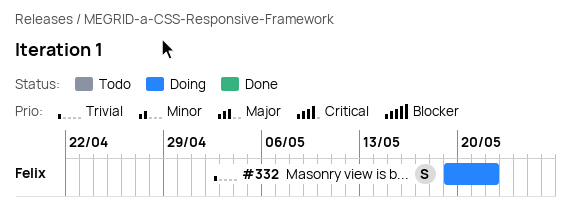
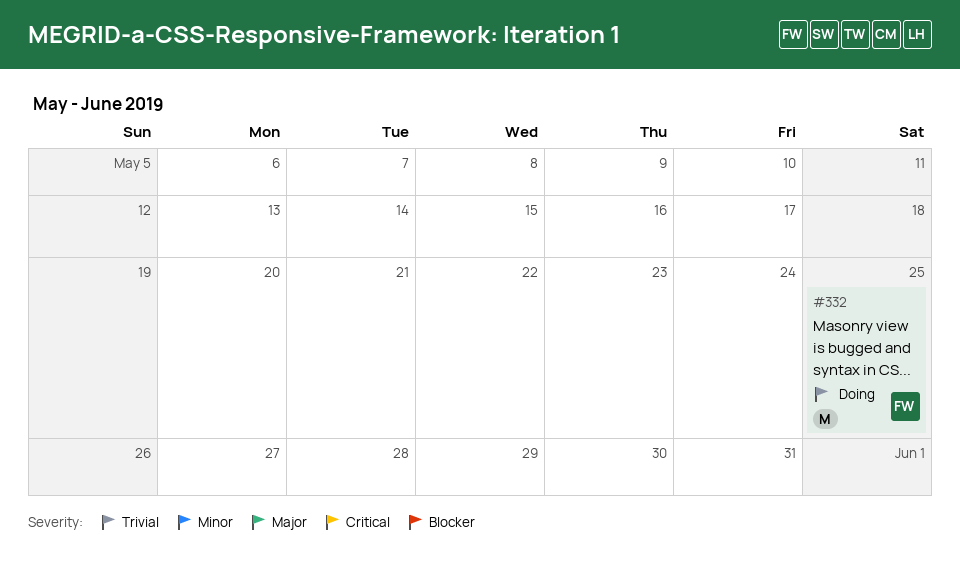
#332, estimate: S -> M
#332, due: May 22 -> May 25

